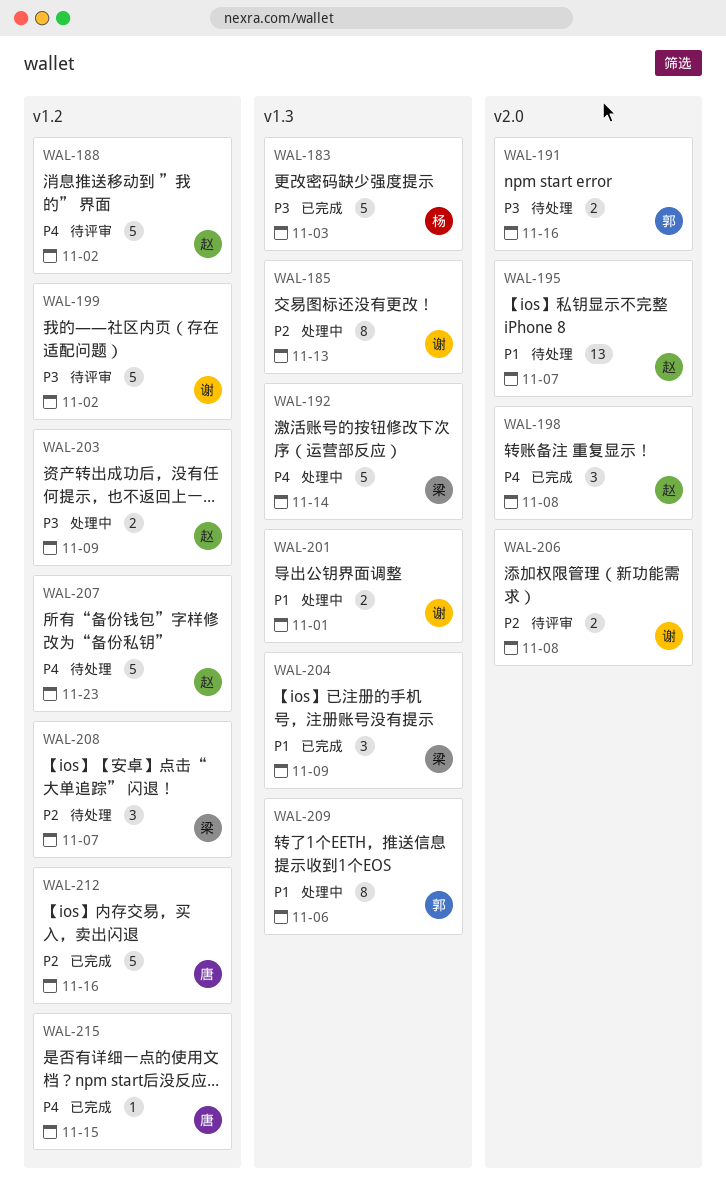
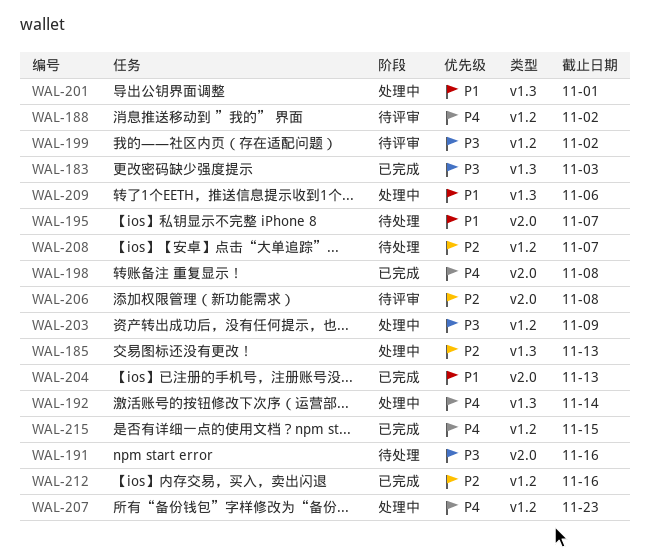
WAL-204, label: v1.3 -> v2.0
WAL-204, due: Nov 9 -> Nov 13
WAL-207, status: 待处理 -> 处理中

